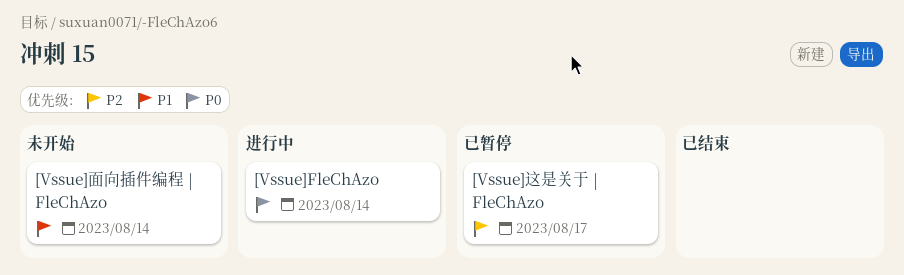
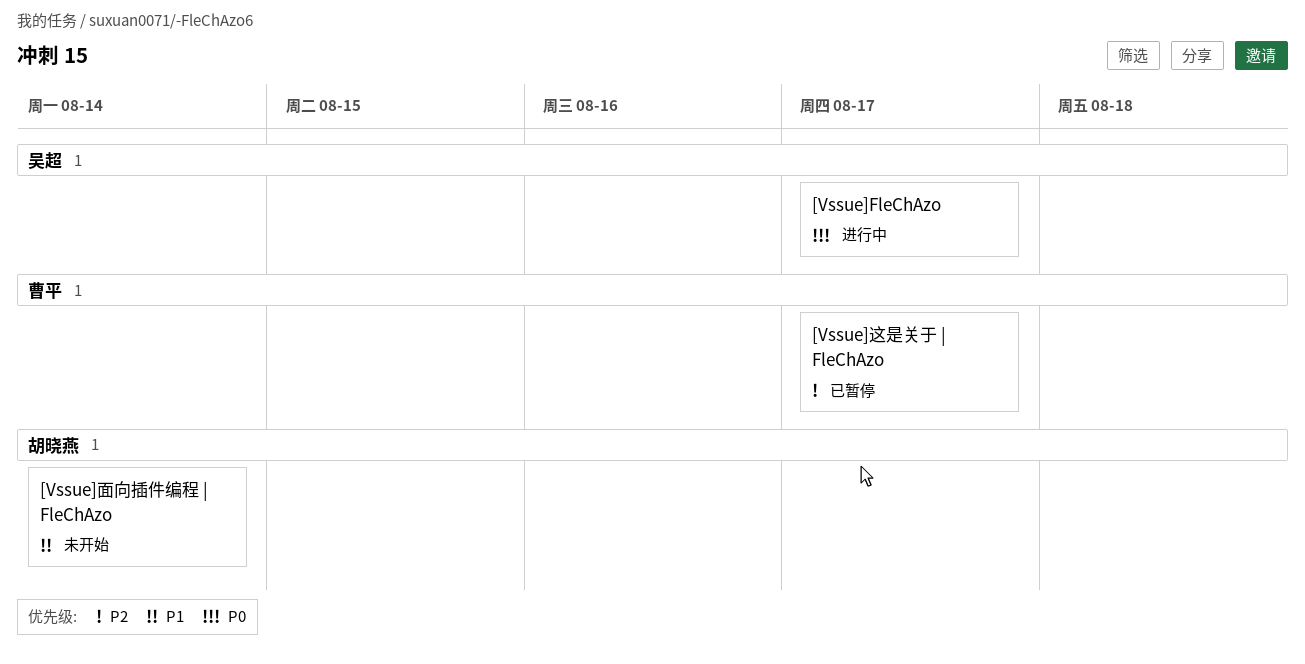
[Vssue]FleChAzo, due: Aug 14 -> Aug 17

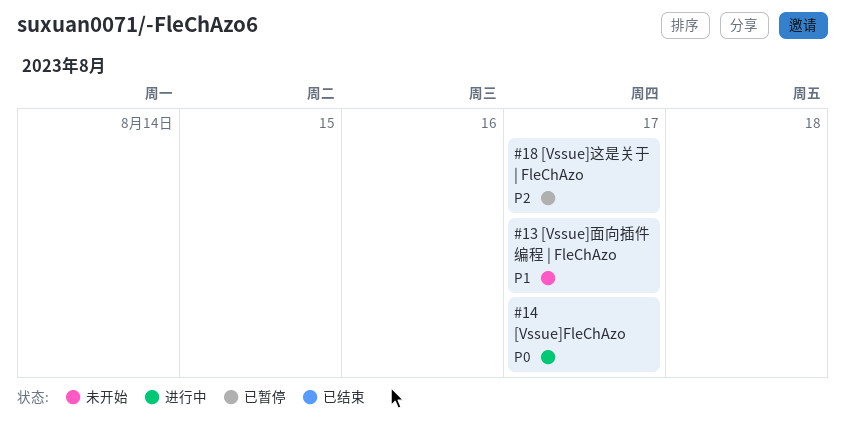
[Vssue]面向插件编程 | FleChAzo, due: Aug 14 -> Aug 17

